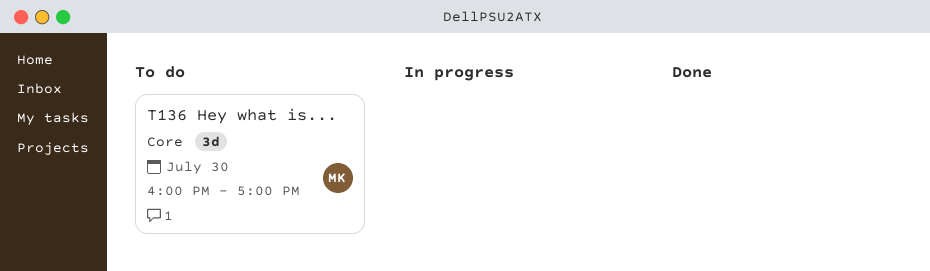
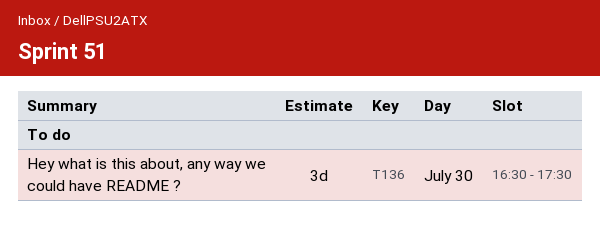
T136, begins: 16:00 -> 16:30
T136, ends: 17:00 -> 17:30

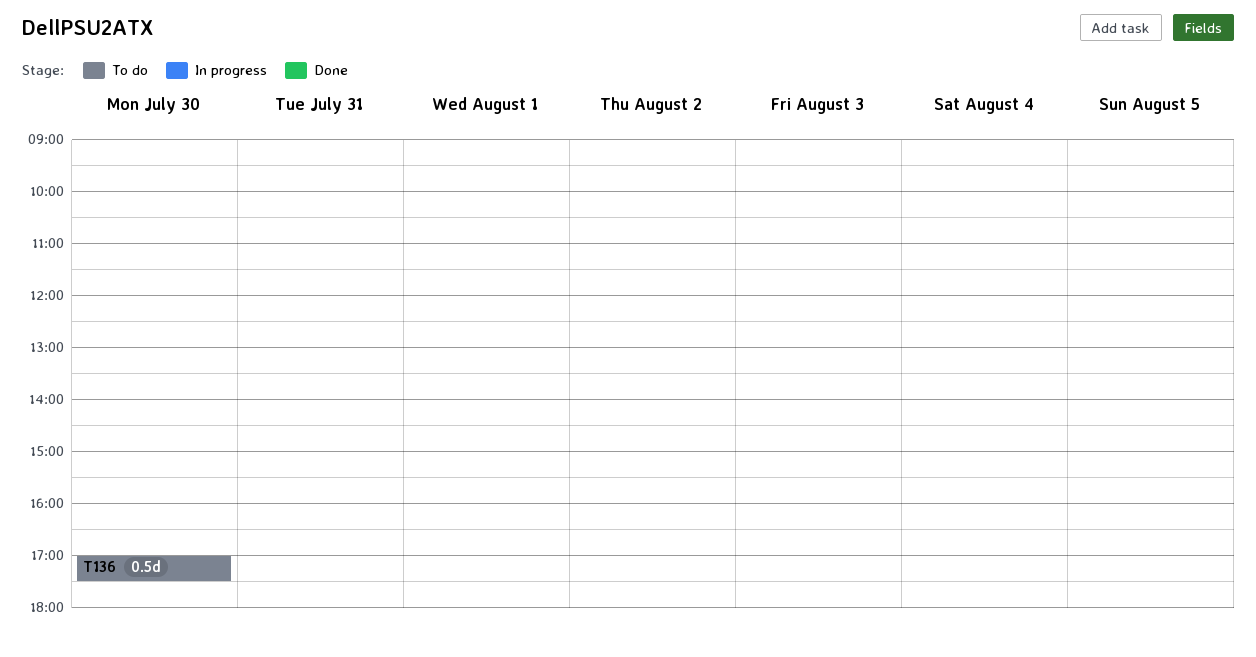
T136, estimate: 3d -> 0.5d
T136, begins: 16:30 -> 17:00

